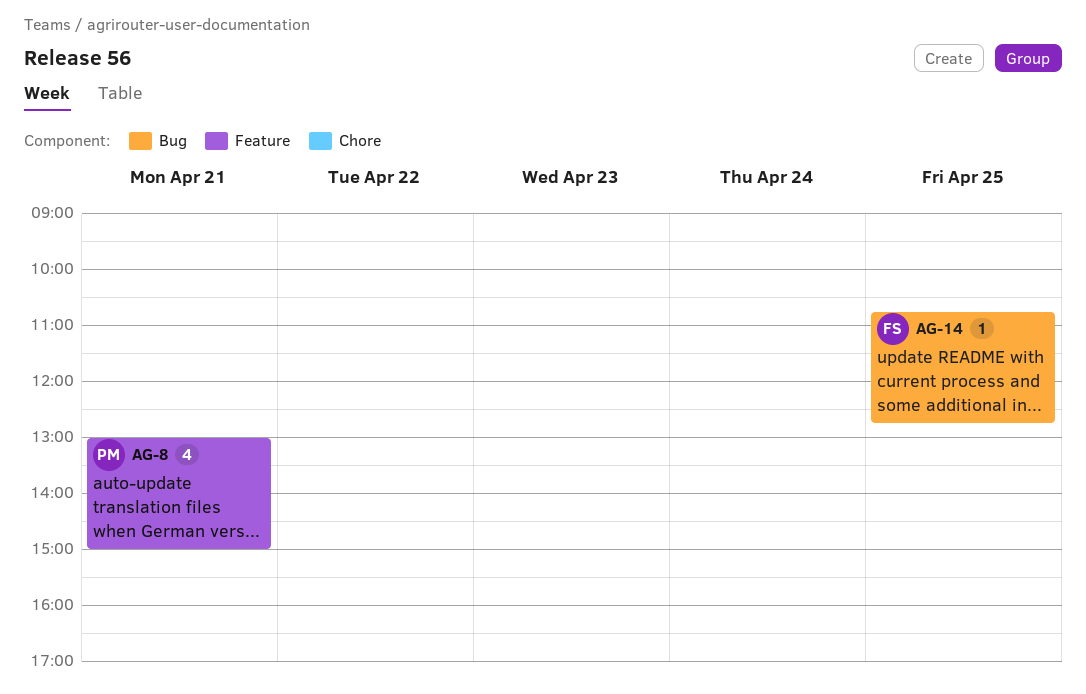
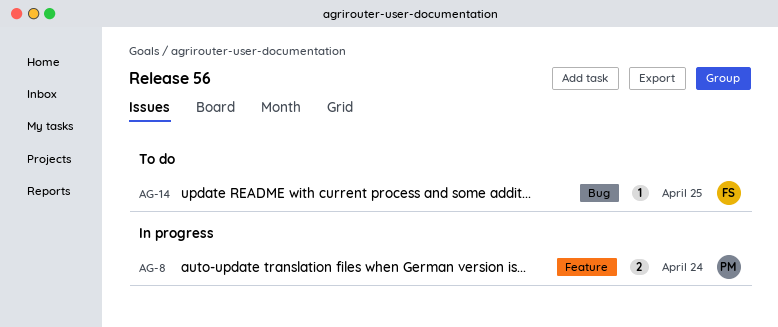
AG-8, estimate: 4 -> 2
AG-8, day: Apr 21 -> Apr 24

